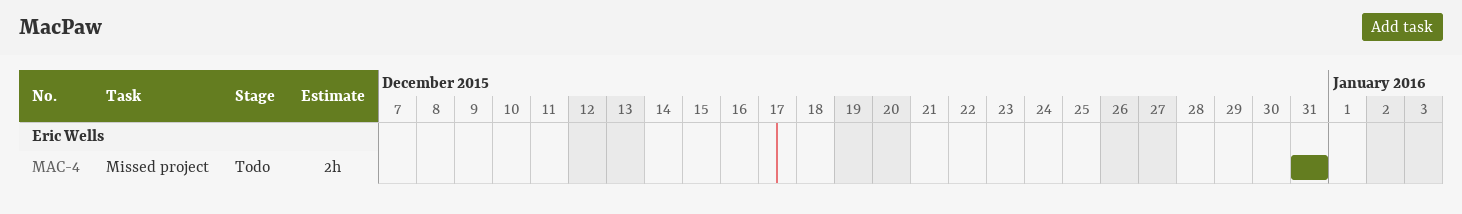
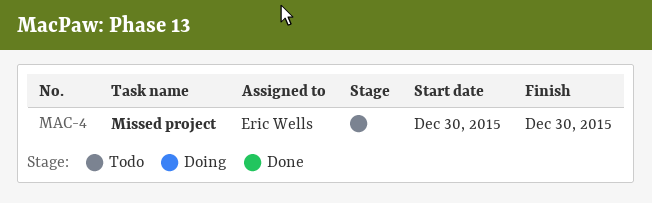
MAC-4, start: Dec 31 -> Dec 30
MAC-4, due: Dec 31 -> Dec 30

